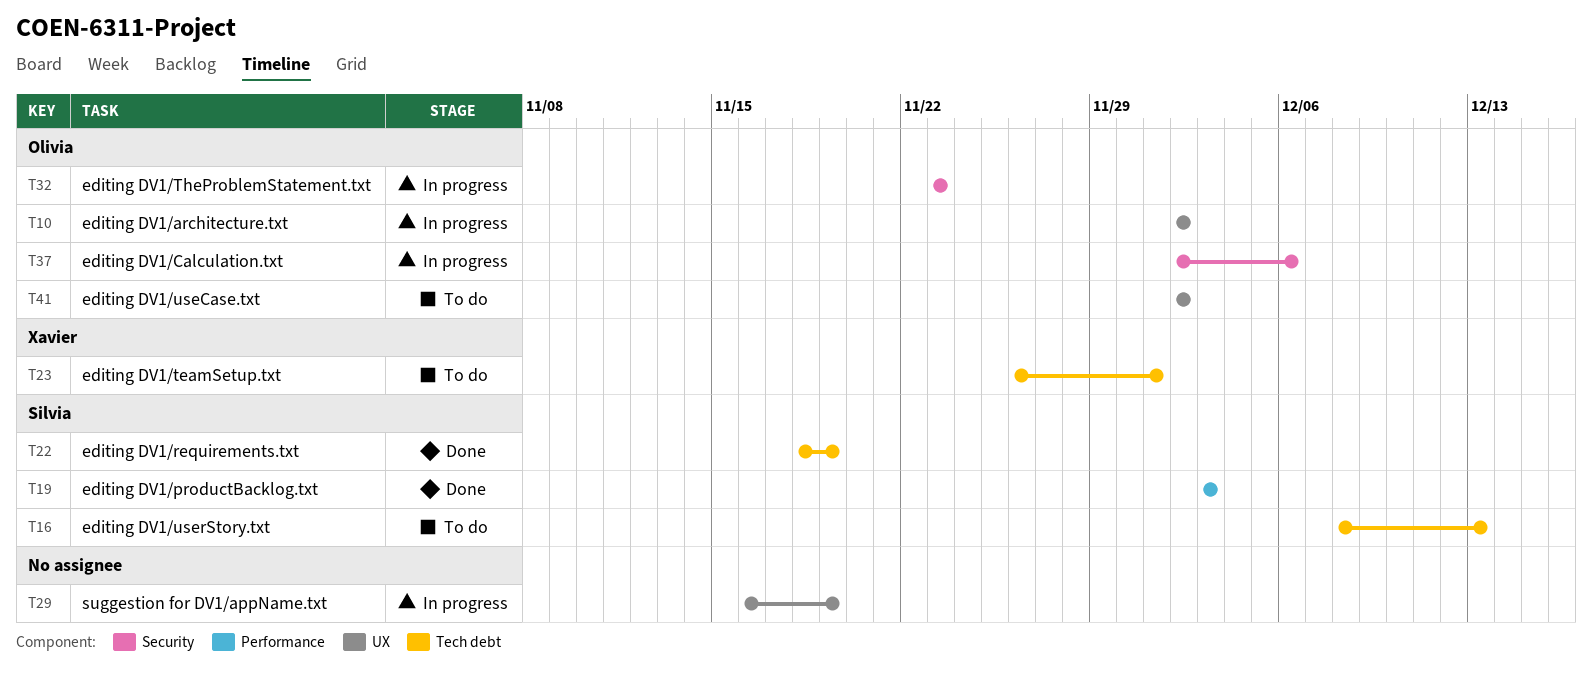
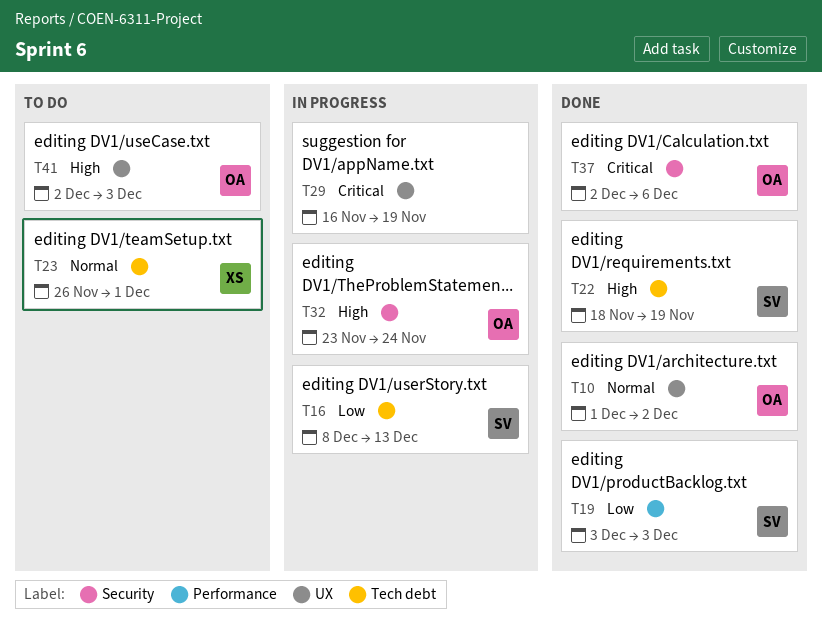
T10, status: In progress -> Done
T10, start: Dec 2 -> Dec 1
T16, status: To do -> In progress
T32, due: Nov 23 -> Nov 24
T37, status: In progress -> Done
T41, due: Dec 2 -> Dec 3

